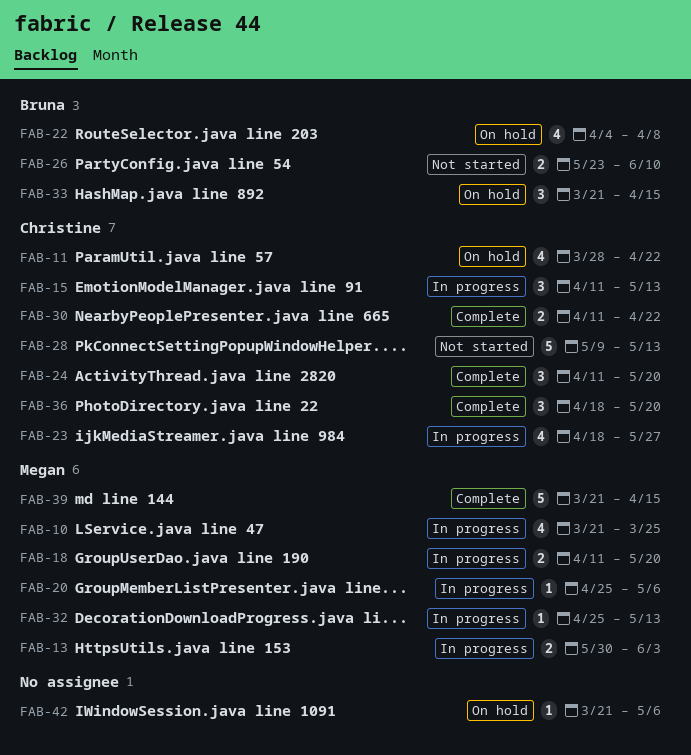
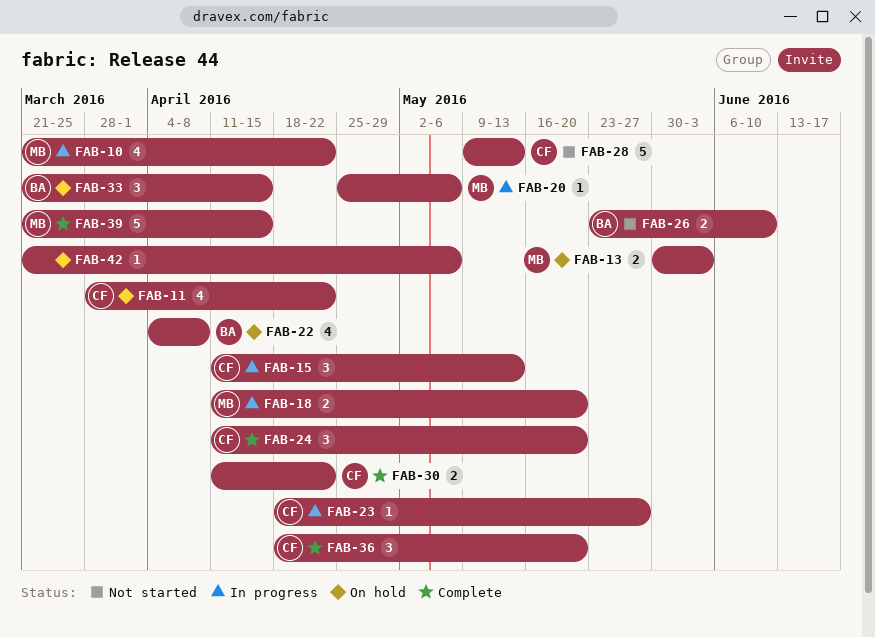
FAB-10, due: Mar 25 -> Apr 22
FAB-13, status: In progress -> On hold
FAB-23, estimate: 4 -> 1
FAB-32: present -> none

